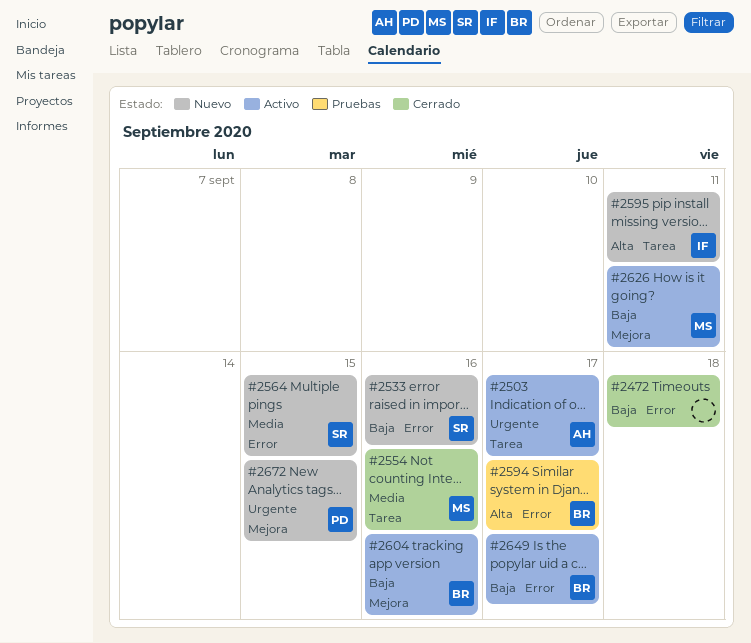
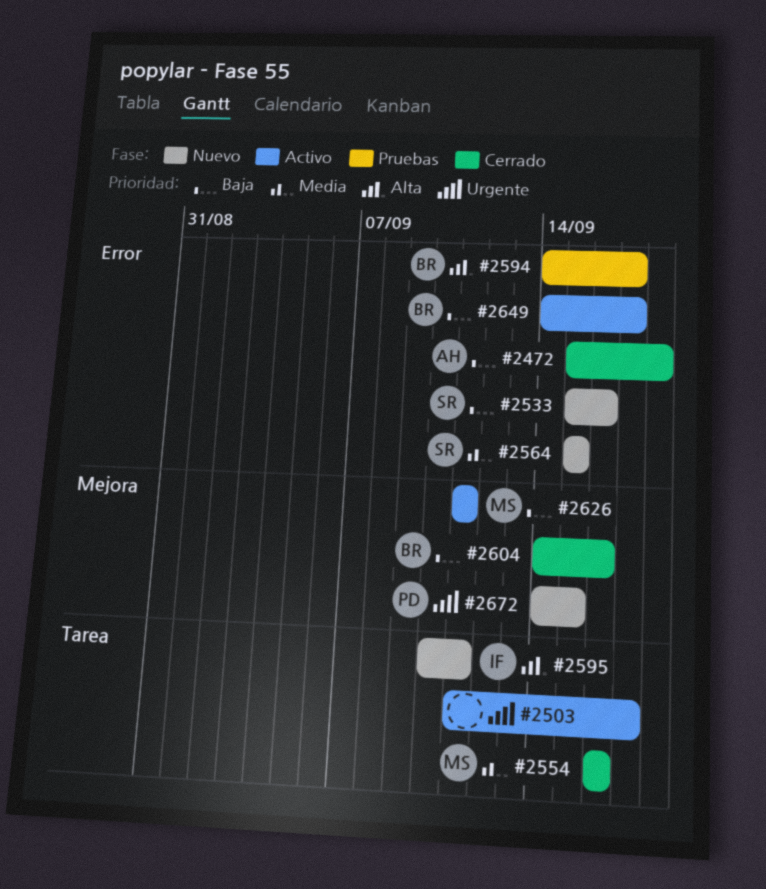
#2472, owner: none -> AH
#2503, owner: AH -> none
#2604, status: Activo -> Cerrado

